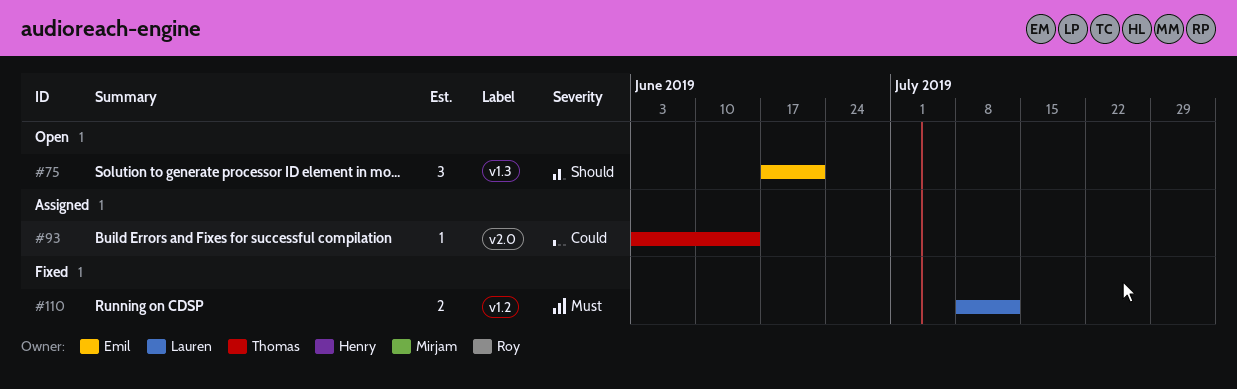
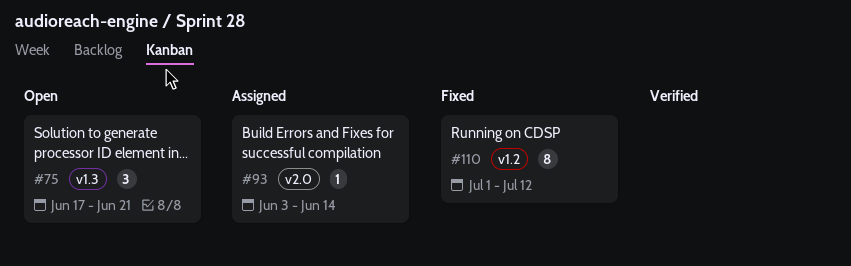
#110, estimate: 2 -> 8
#110, start: Jul 8 -> Jul 1

